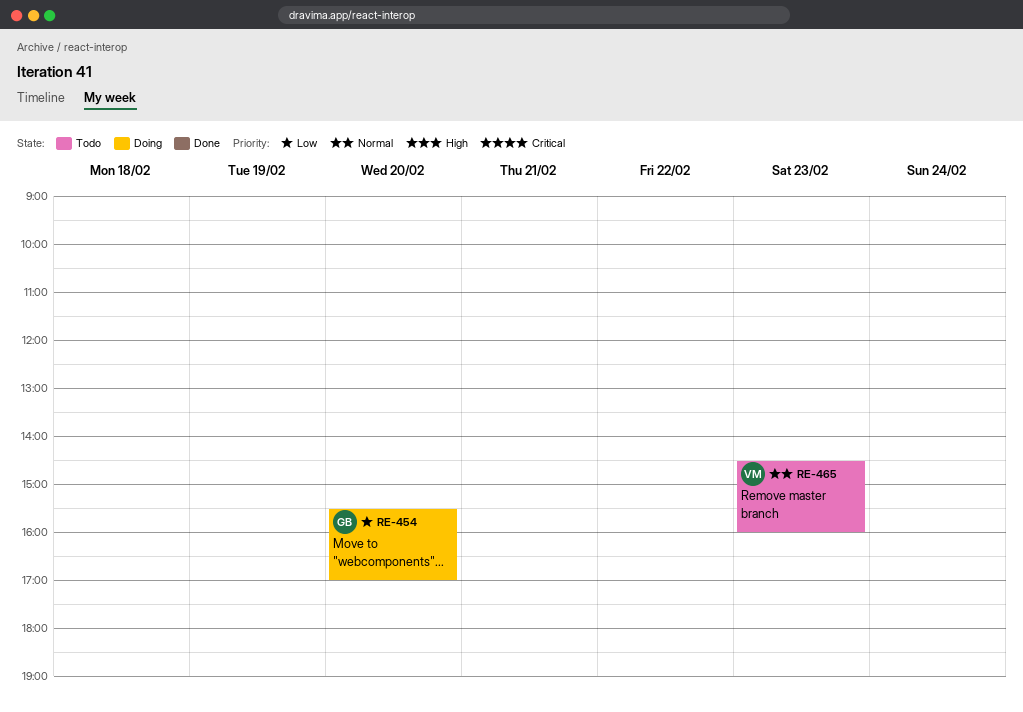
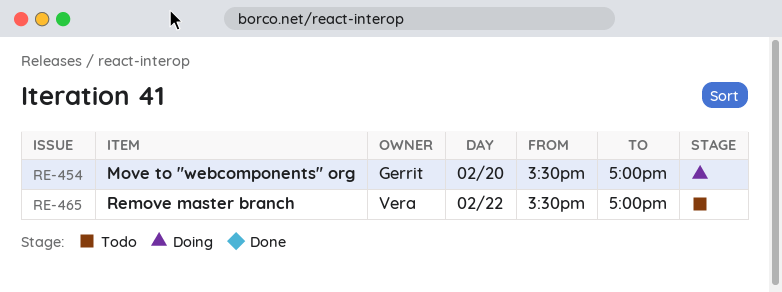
RE-465, day: Feb 23 -> Feb 22
RE-465, begins: 14:30 -> 15:30
RE-465, ends: 16:00 -> 17:00

